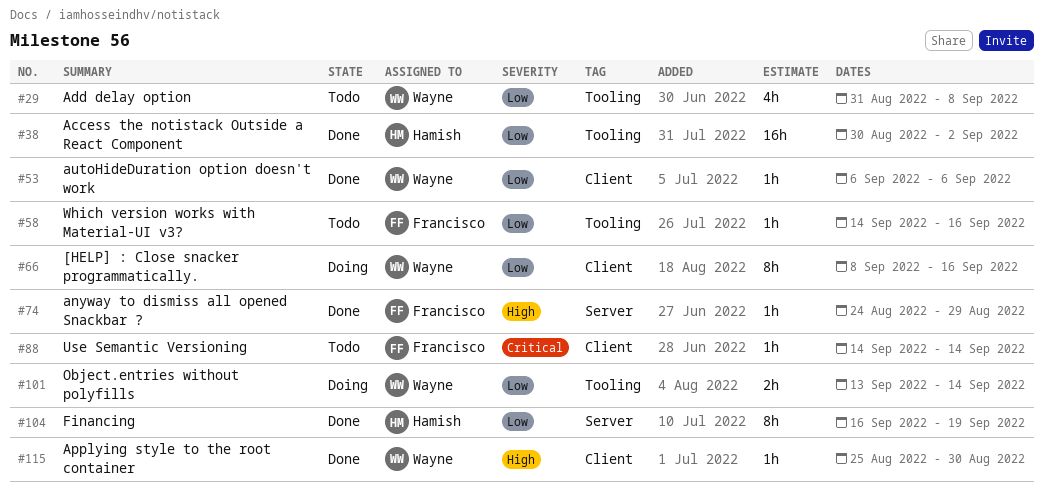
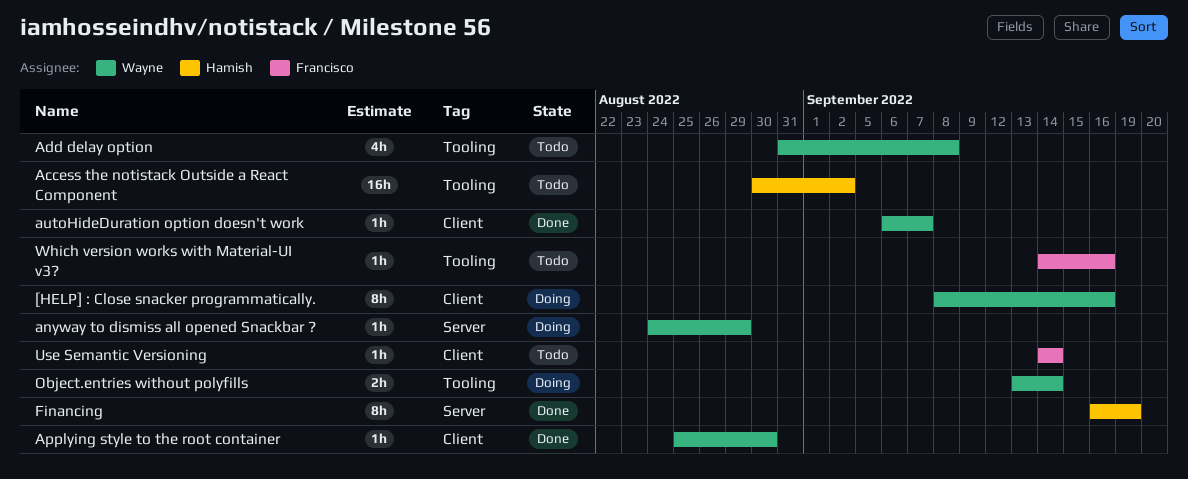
Access the notistack Outside a React Component, status: Done -> Todo
anyway to dismiss all opened Snackbar ?, status: Done -> Doing
anyway to dismiss all opened Snackbar ?, owner: Francisco -> Wayne
autoHideDuration option doesn't work, due: Sep 6 -> Sep 7

